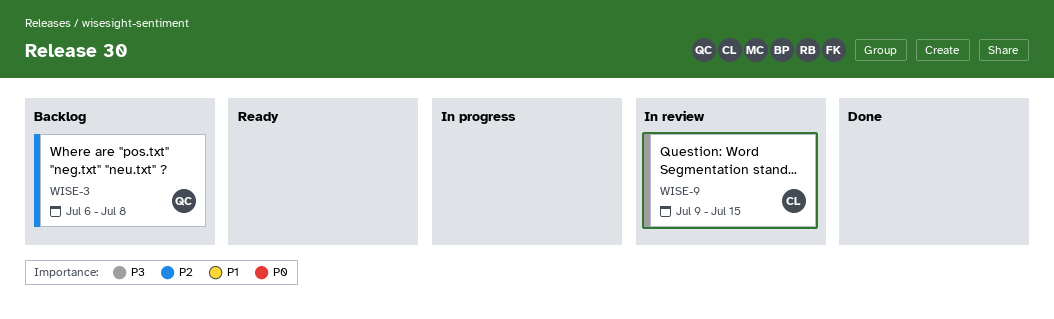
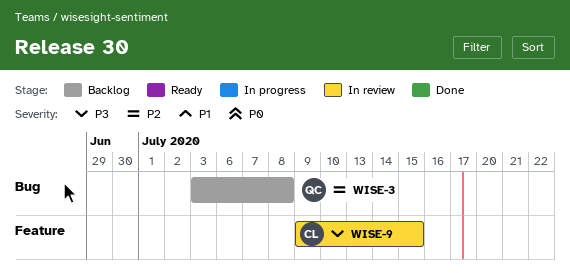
WISE-3, start: Jul 6 -> Jul 3

